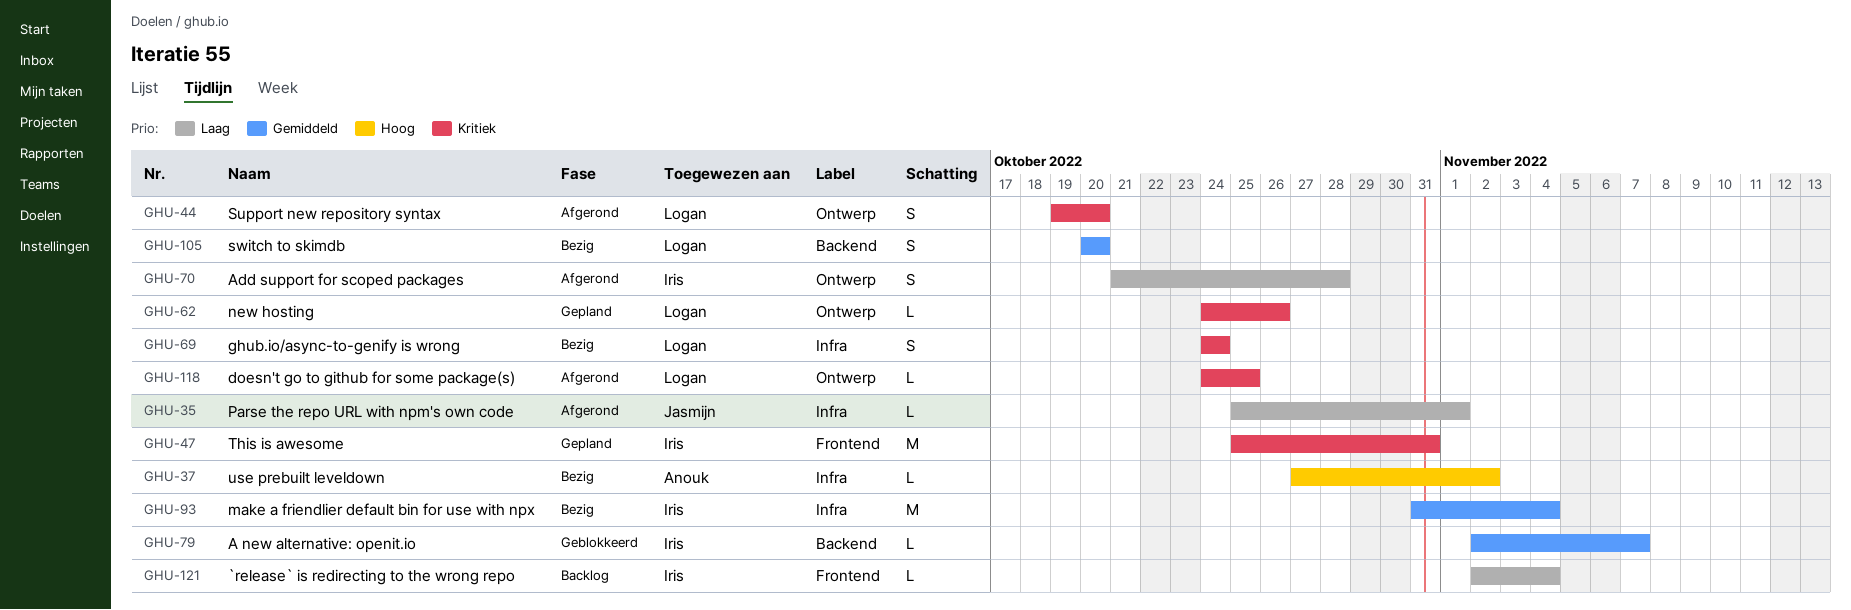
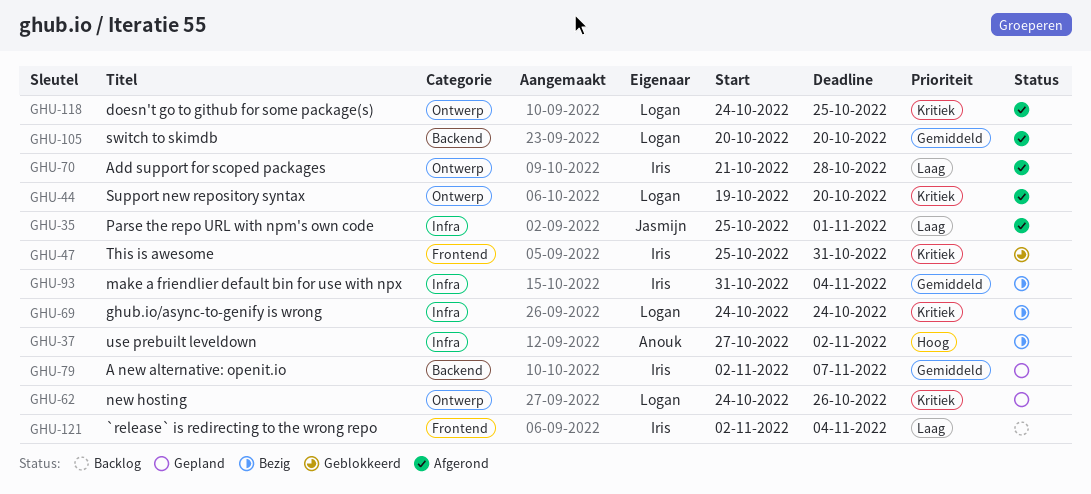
GHU-47, status: Gepland -> Geblokkeerd
GHU-79, status: Geblokkeerd -> Gepland
GHU-105, status: Bezig -> Afgerond

